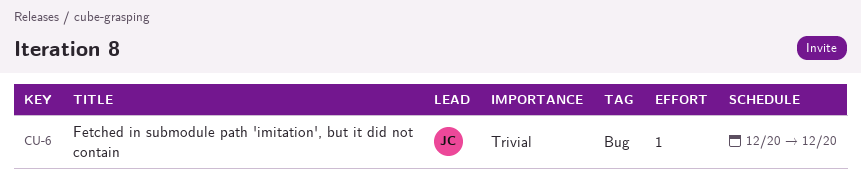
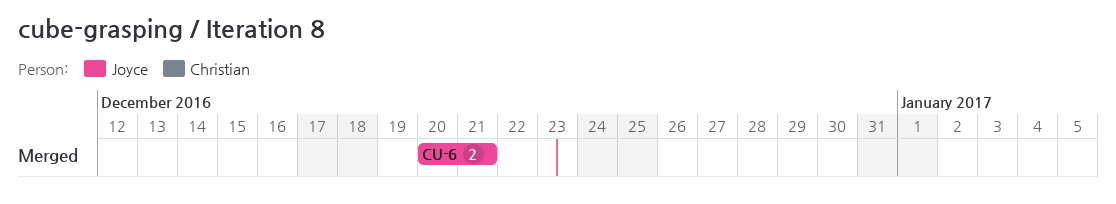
CU-6, estimate: 1 -> 2
CU-6, due: Dec 20 -> Dec 21

